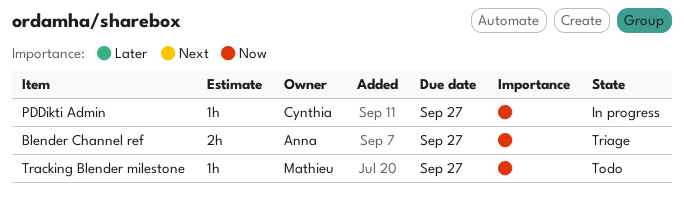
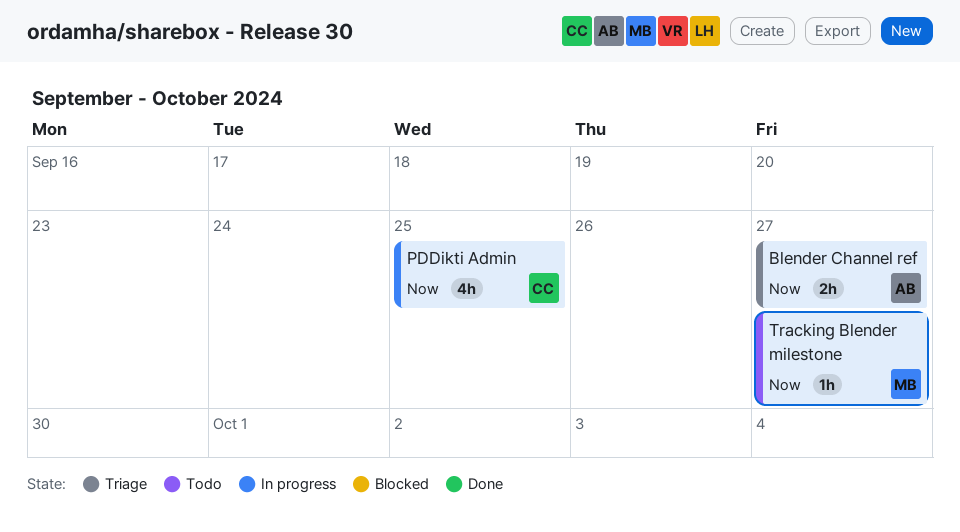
PDDikti Admin, estimate: 1h -> 4h
PDDikti Admin, due: Sep 27 -> Sep 25

